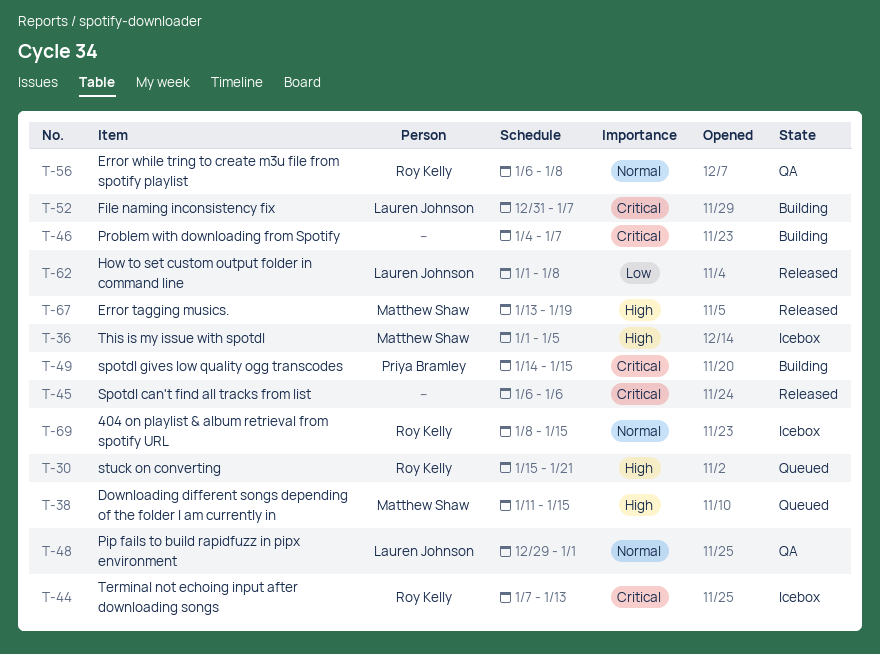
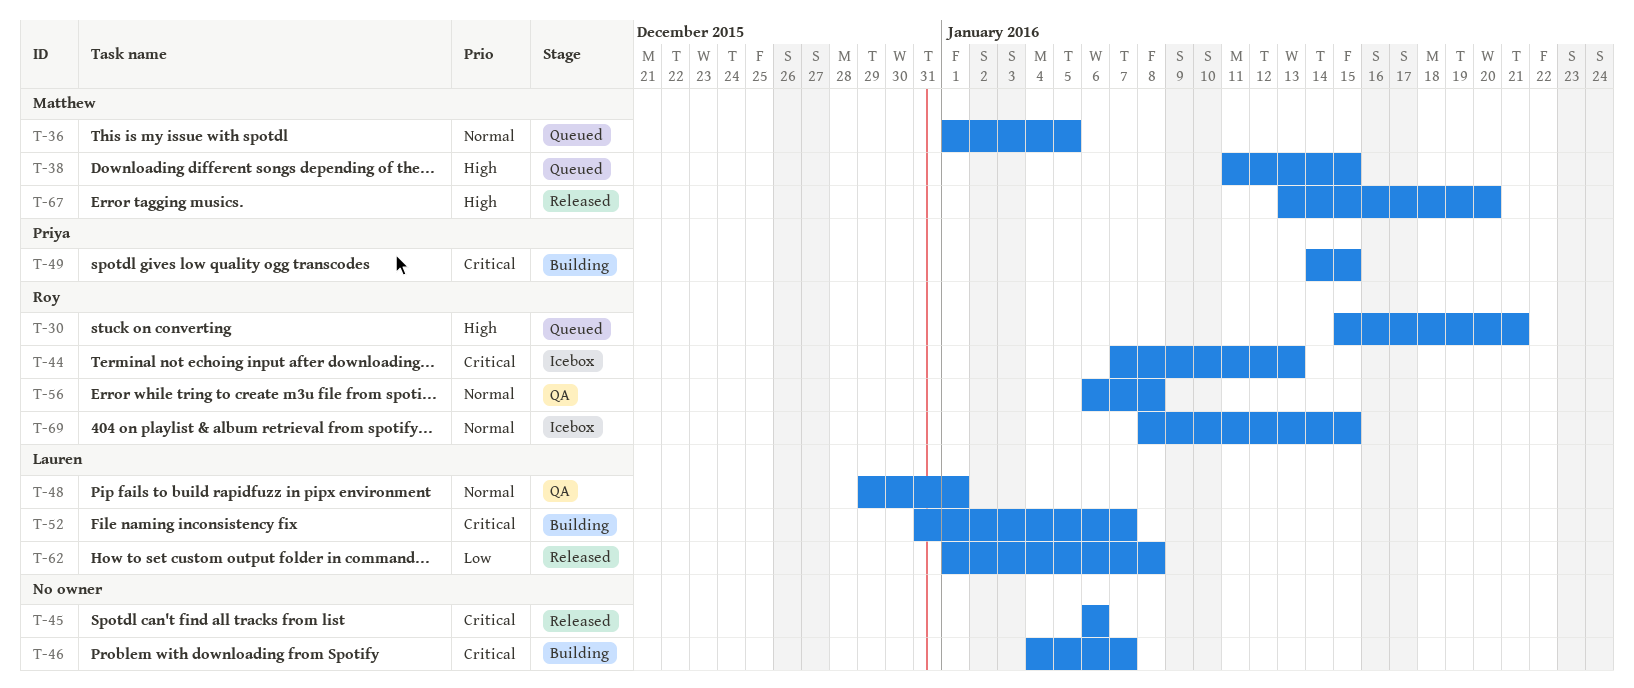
T-36, status: Icebox -> Queued
T-36, priority: High -> Normal
T-67, due: Jan 19 -> Jan 20

